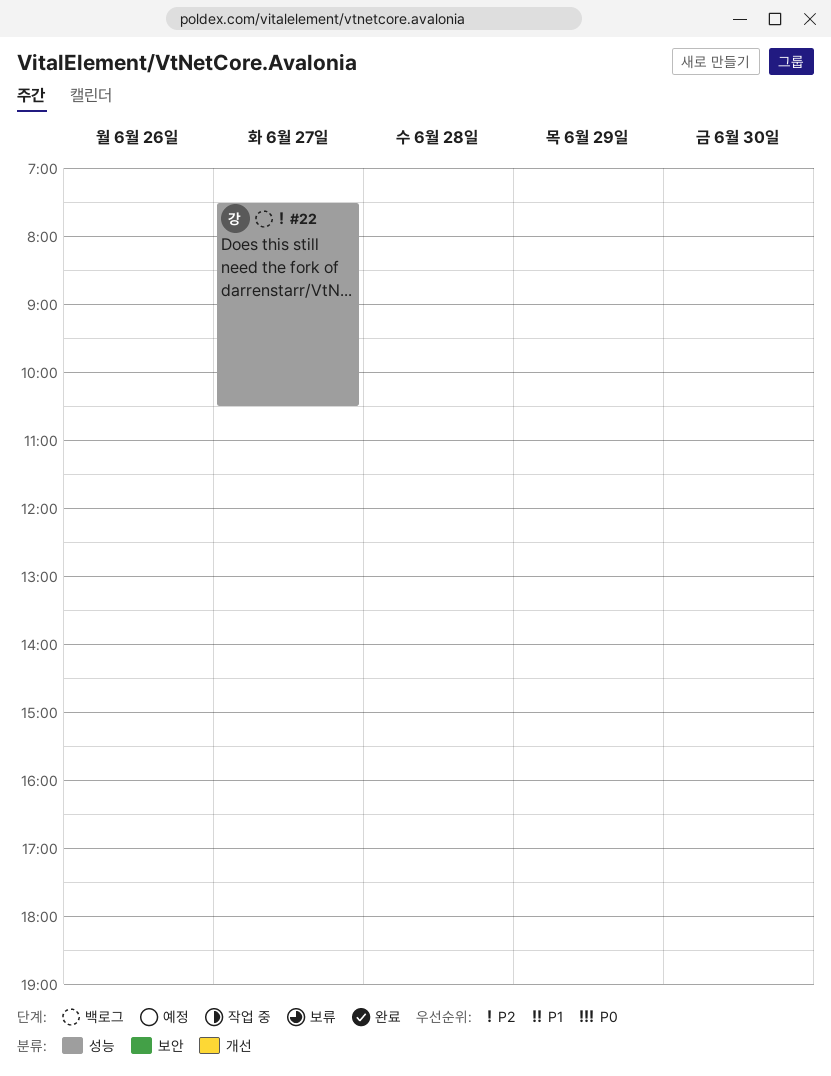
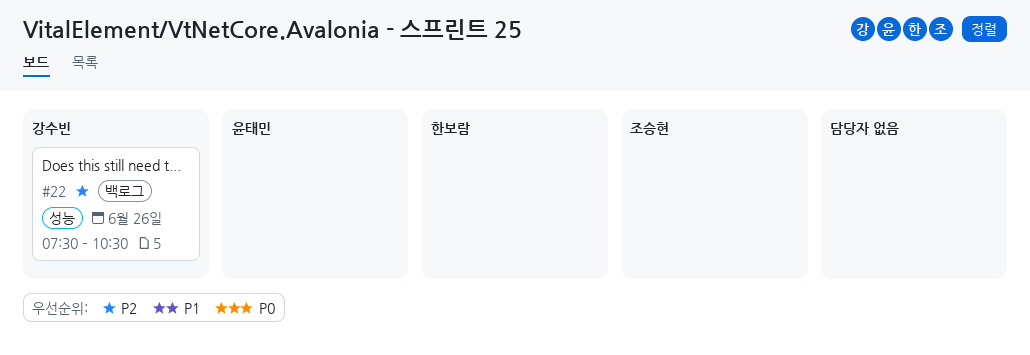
#22, day: Jun 27 -> Jun 26

